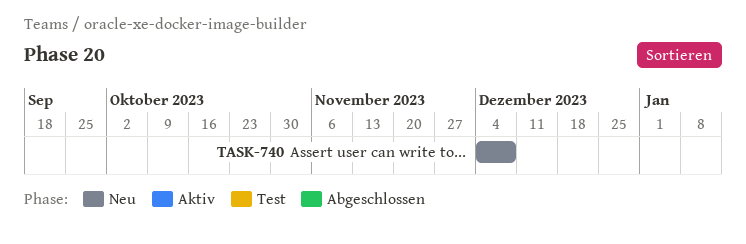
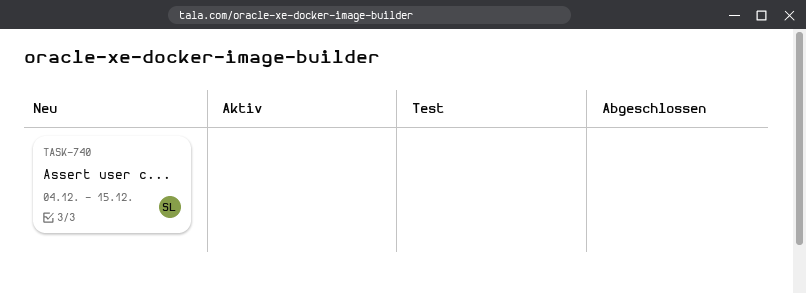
TASK-740, due: Dec 8 -> Dec 15

